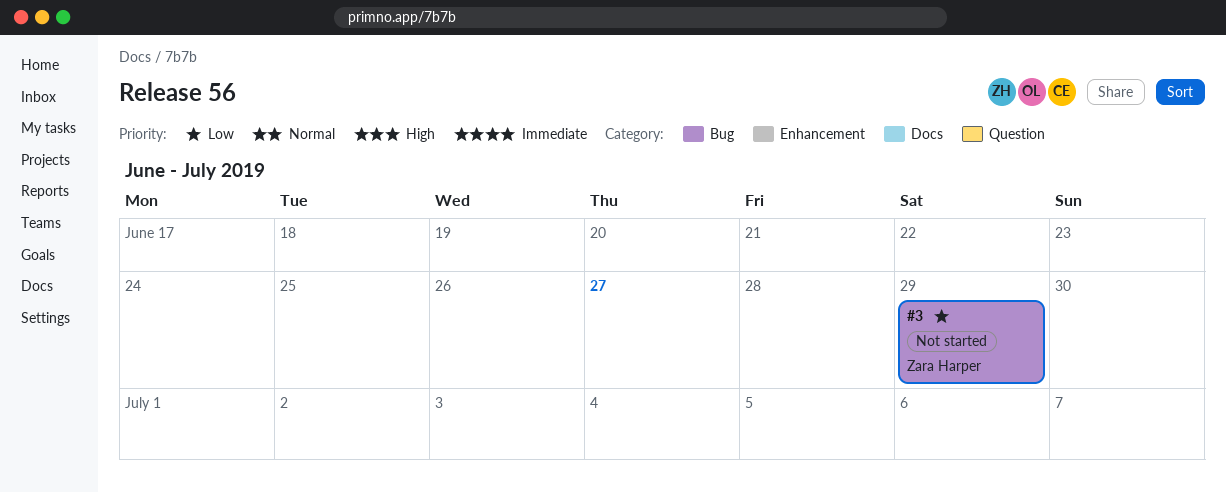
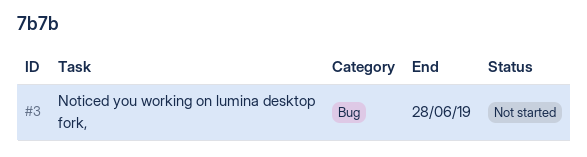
#3, due: Jun 29 -> Jun 28

